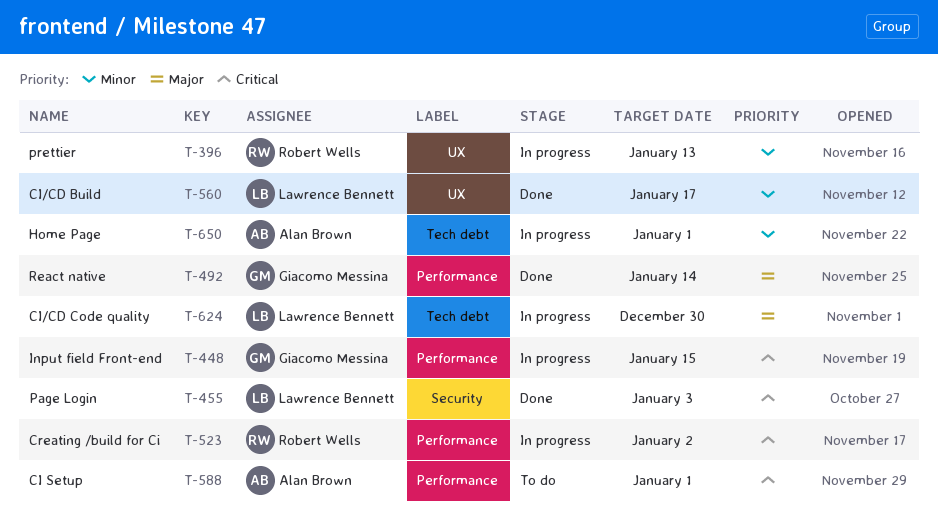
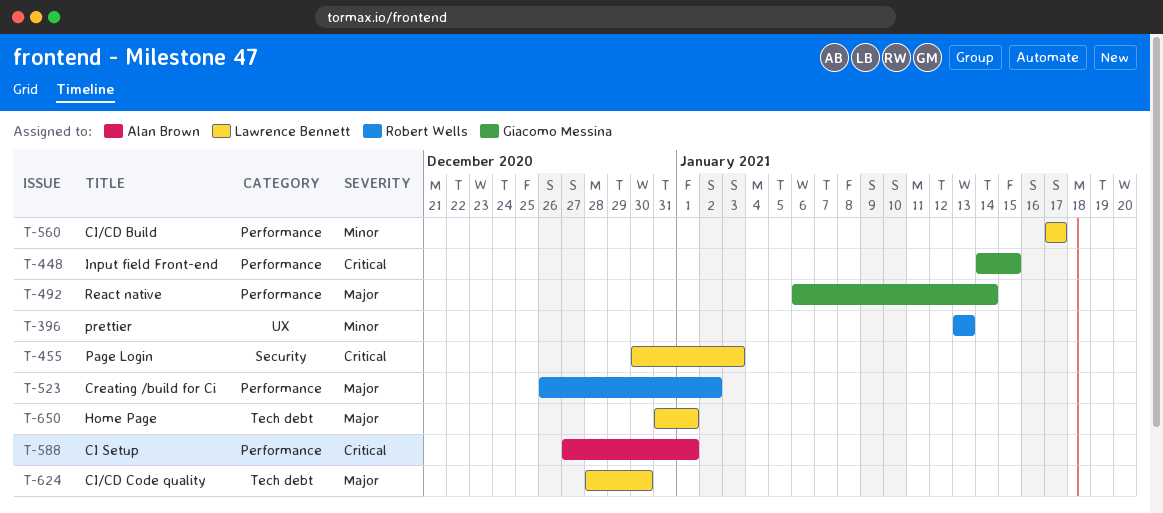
T-523, priority: Critical -> Major
T-560, label: UX -> Performance
T-650, owner: Alan Brown -> Lawrence Bennett
T-650, priority: Minor -> Major

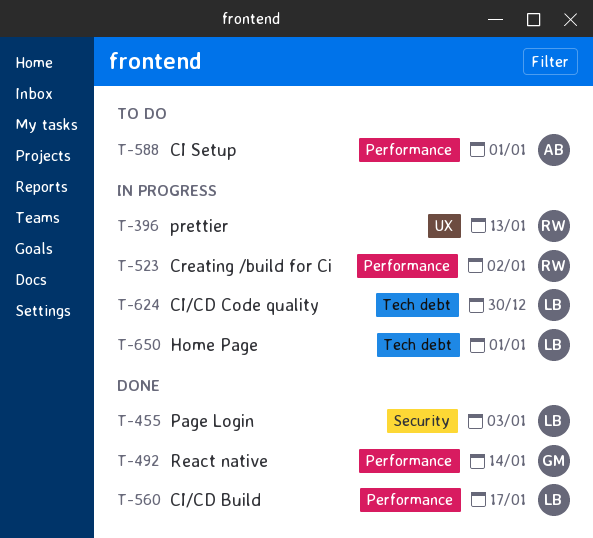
T-448: present -> none

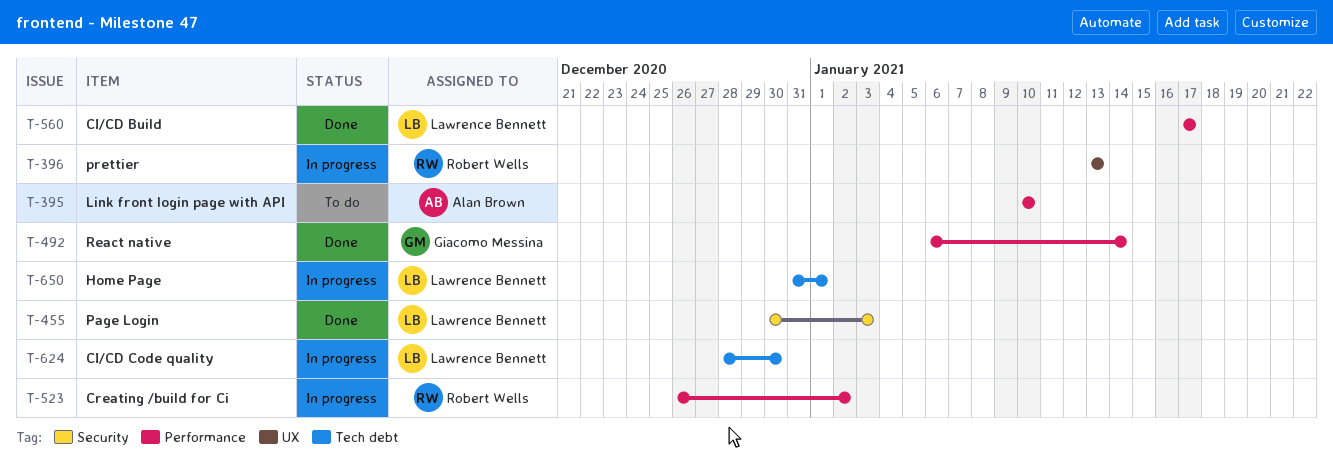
T-395: none -> present
T-588: present -> none

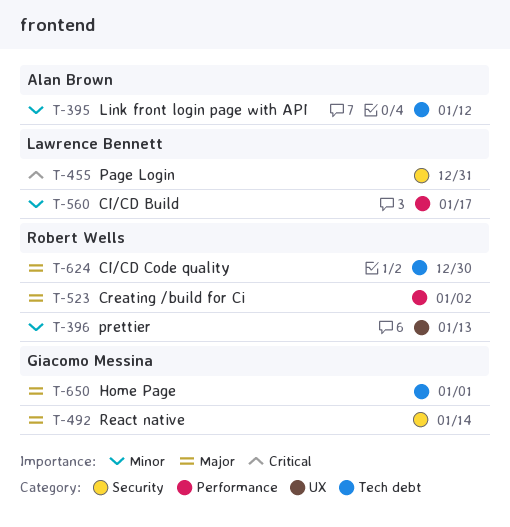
T-395, label: Performance -> Tech debt
T-395, due: Jan 10 -> Jan 12
T-455, due: Jan 3 -> Dec 31
T-492, label: Performance -> Security
T-624, owner: Lawrence Bennett -> Robert Wells
T-650, owner: Lawrence Bennett -> Giacomo Messina

